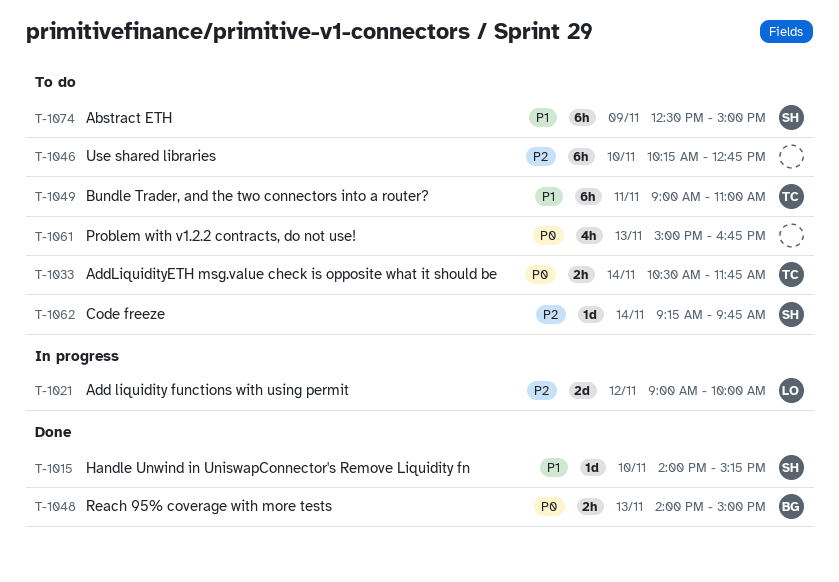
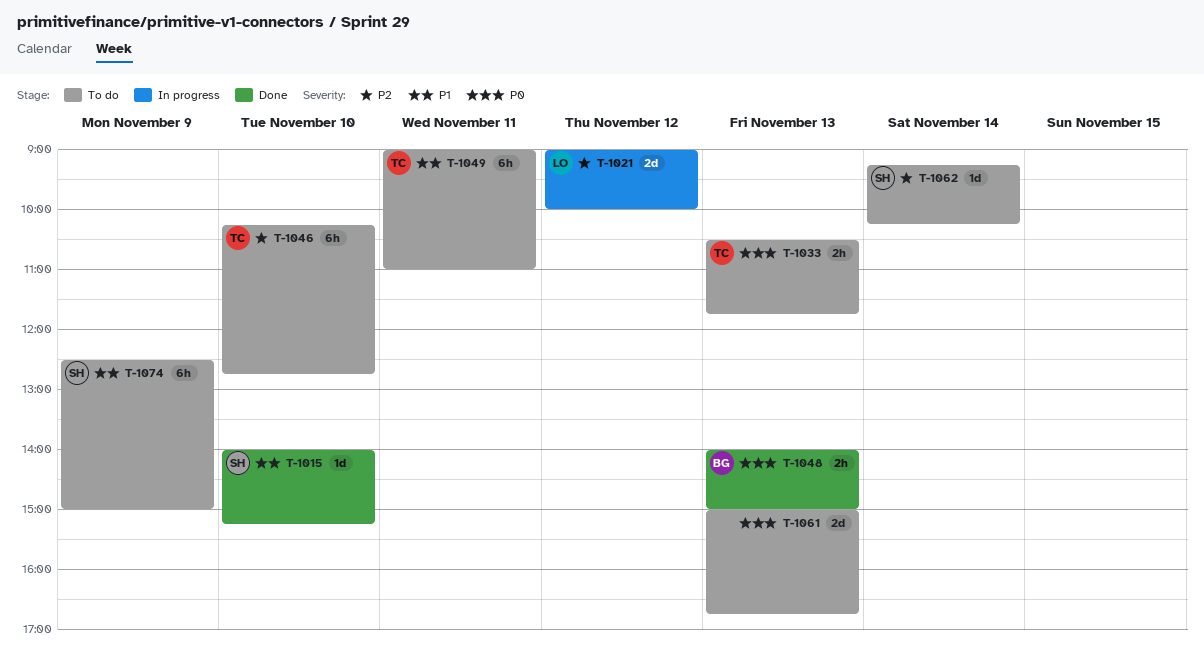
T-1033, day: Nov 14 -> Nov 13
T-1046, owner: none -> TC
T-1061, estimate: 4h -> 2d
T-1062, ends: 09:45 -> 10:15

